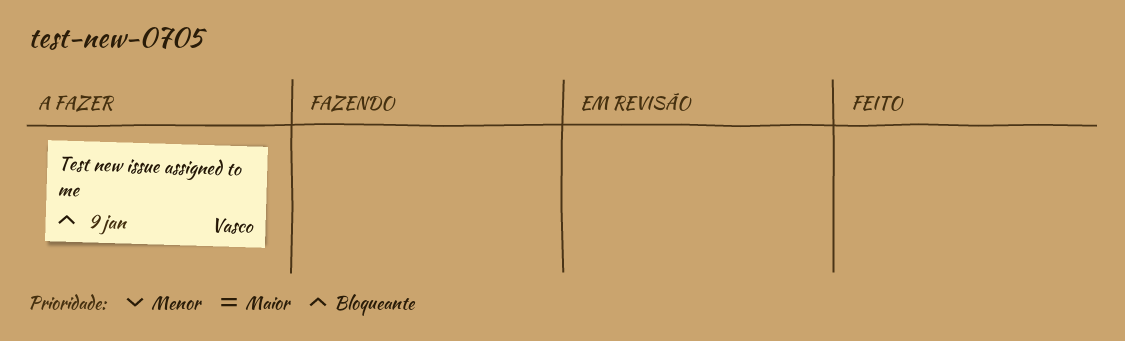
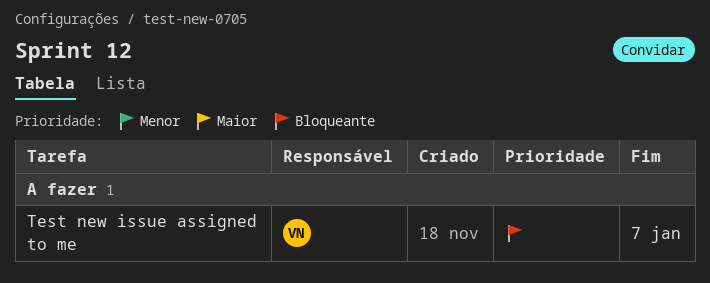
Test new issue assigned to me, due: Jan 9 -> Jan 7

